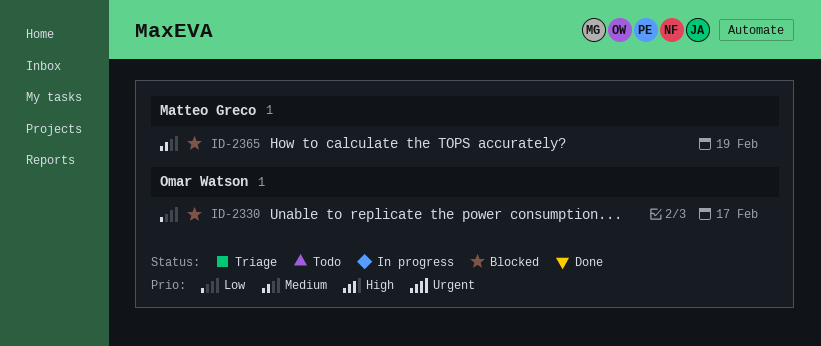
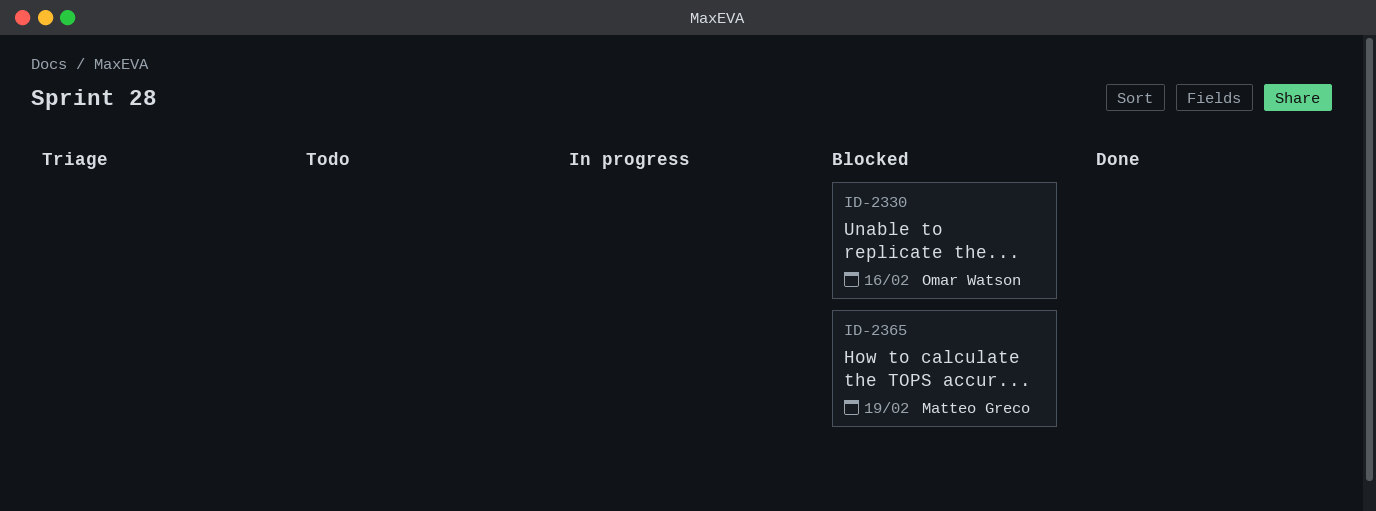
ID-2330, due: Feb 17 -> Feb 16

